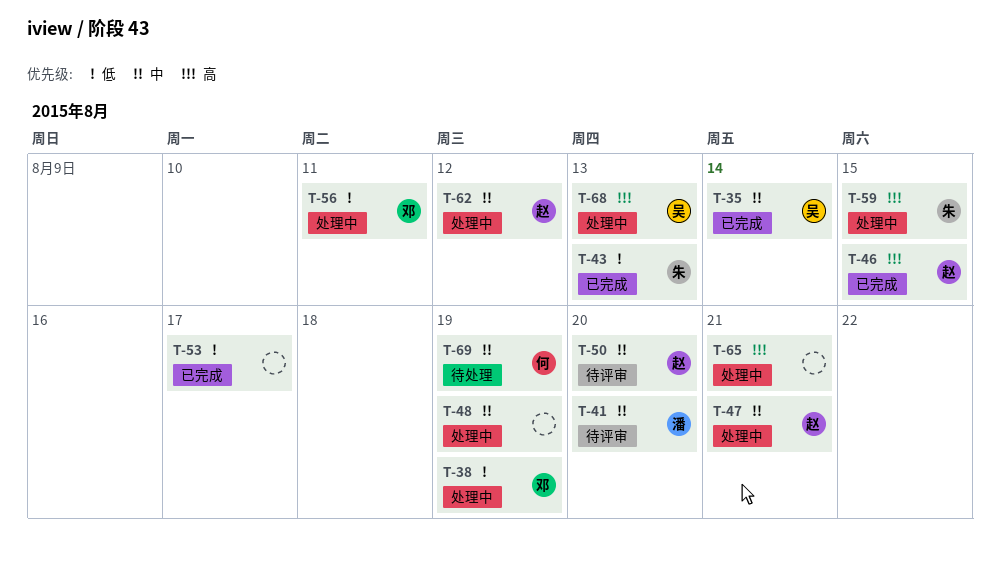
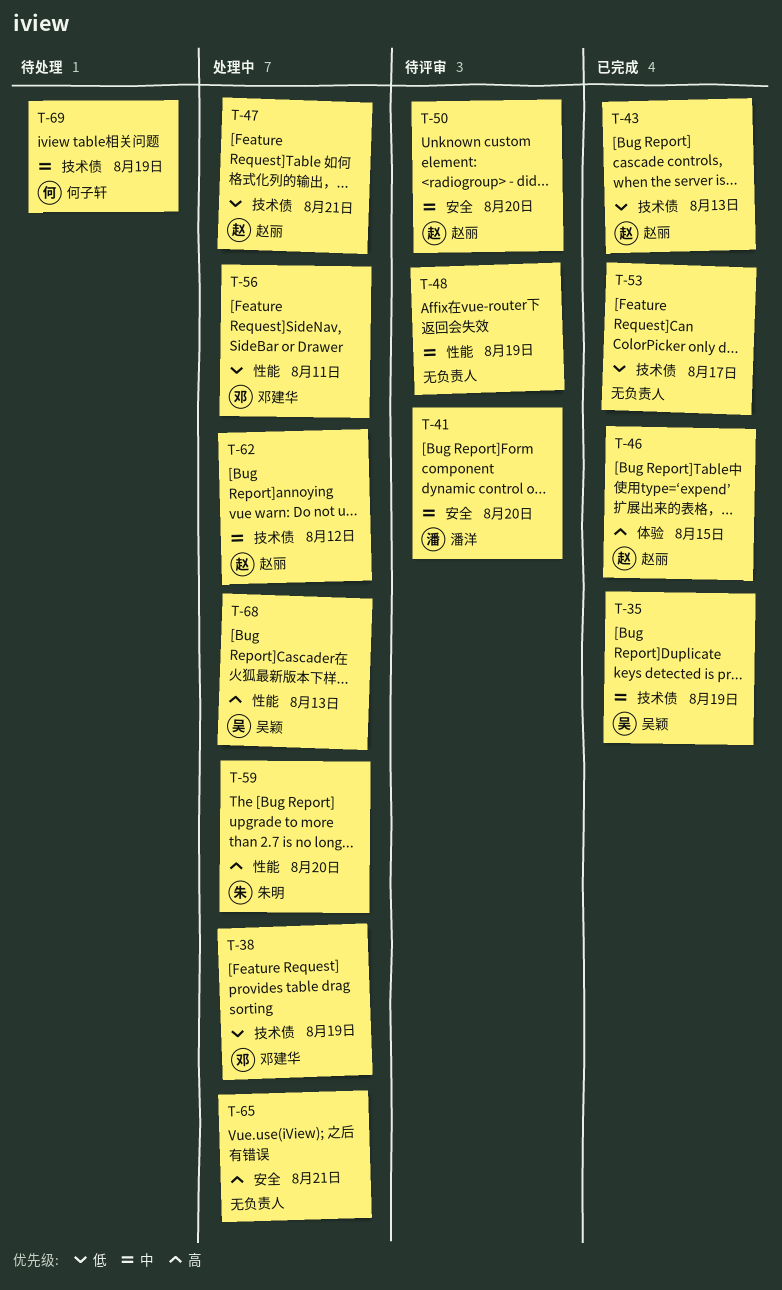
T-35, due: Aug 14 -> Aug 19
T-43, owner: 朱明 -> 赵丽
T-47, priority: 中 -> 低
T-48, status: 处理中 -> 待评审
T-59, due: Aug 15 -> Aug 20

